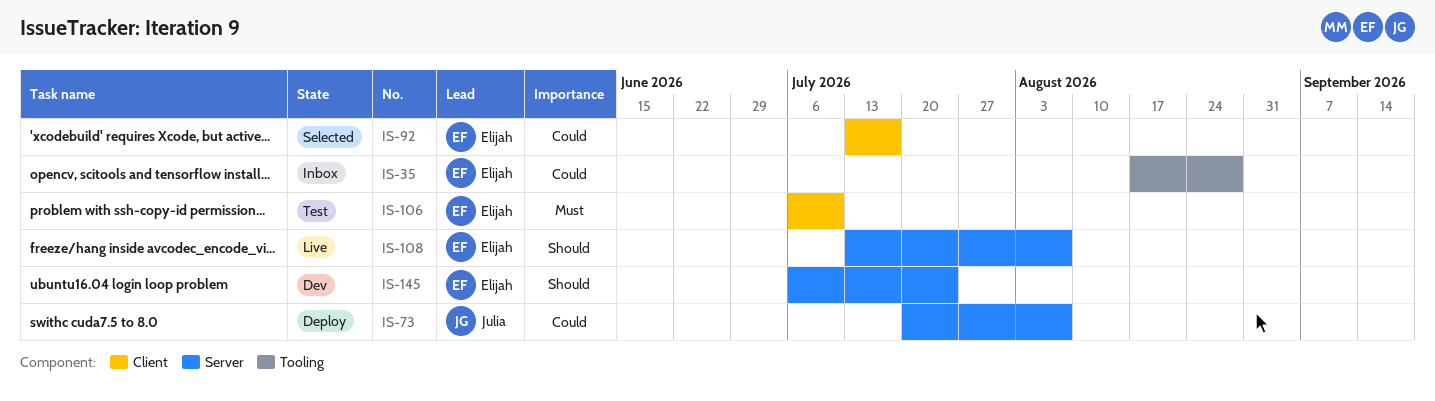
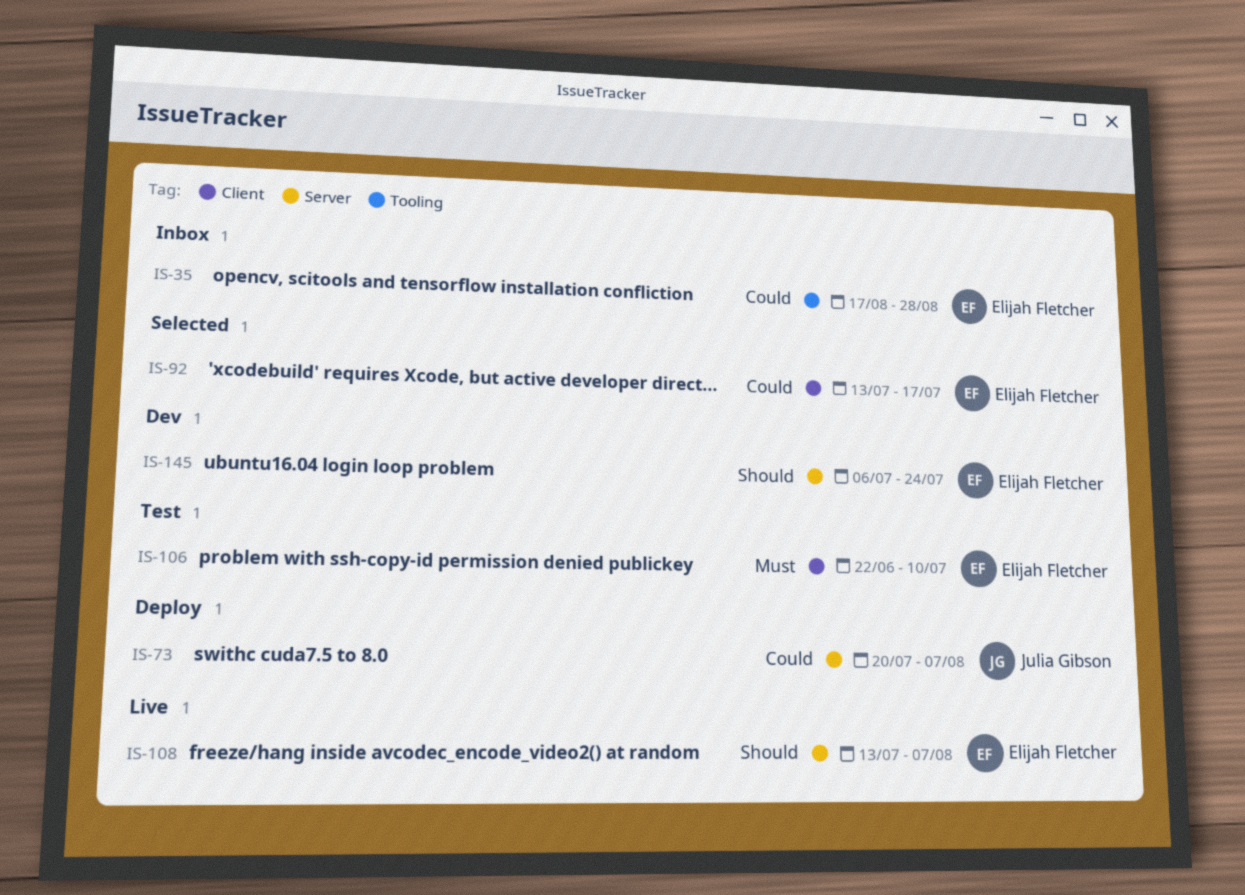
IS-106, start: Jul 6 -> Jun 22

